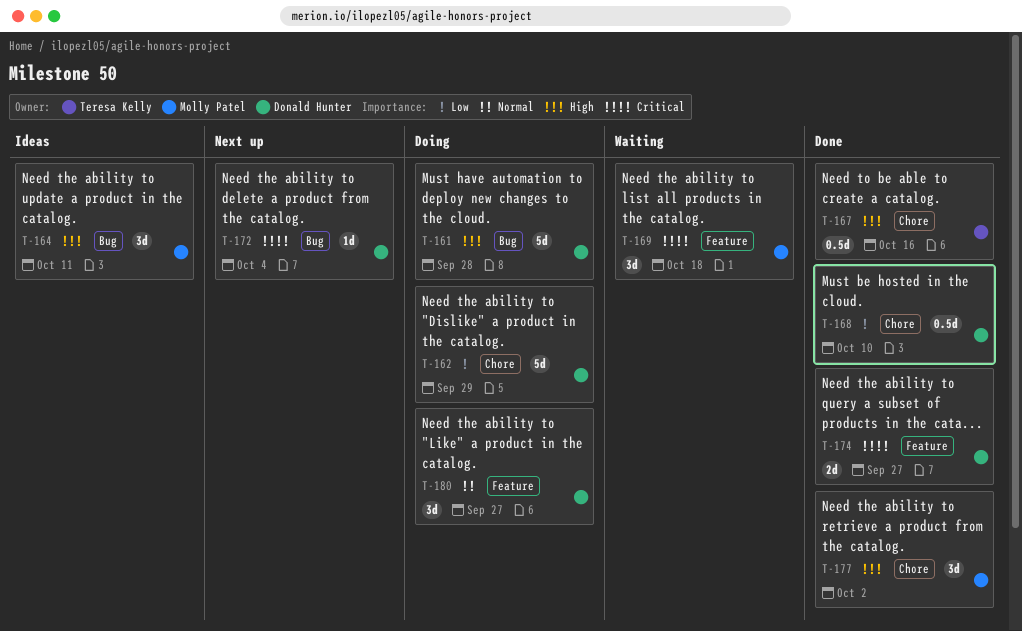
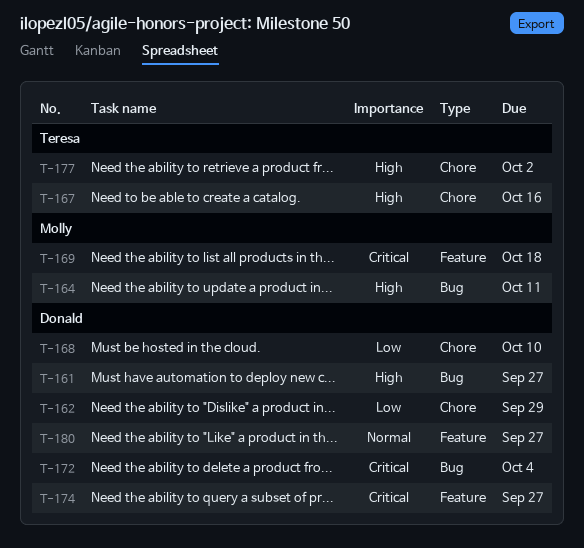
T-161, due: Sep 28 -> Sep 27
T-177, owner: Molly Patel -> Teresa Kelly

